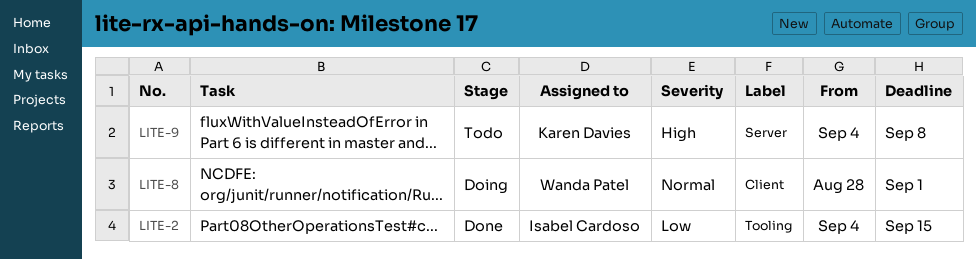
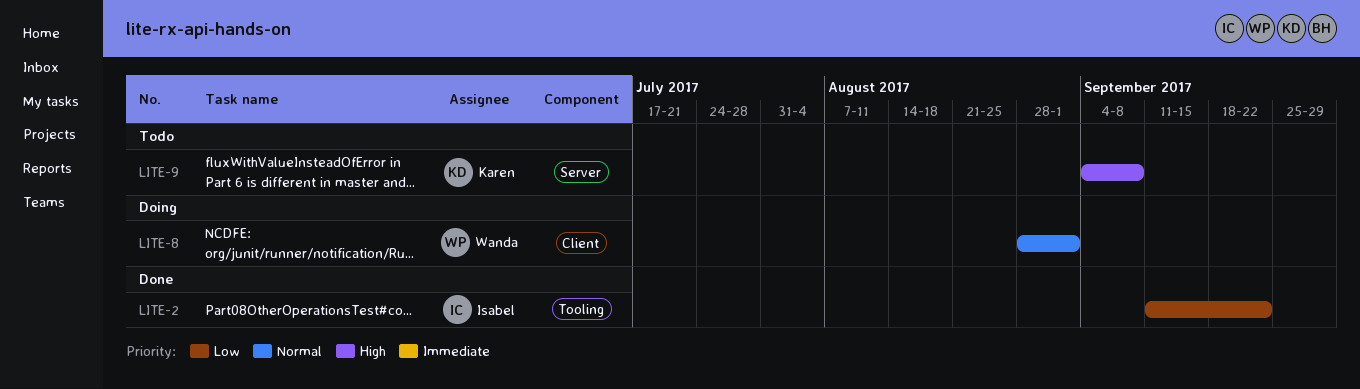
LITE-2, start: Sep 4 -> Sep 11
LITE-2, due: Sep 15 -> Sep 22

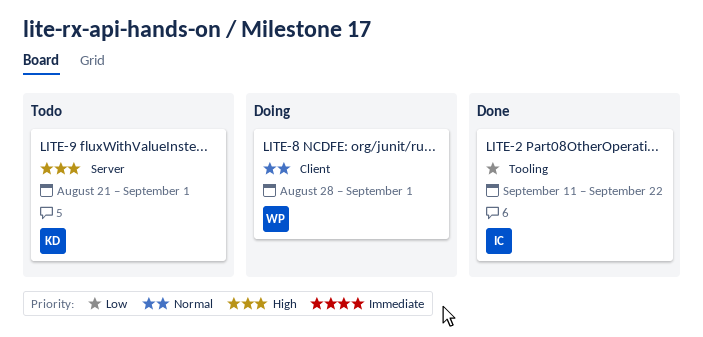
LITE-9, start: Sep 4 -> Aug 21
LITE-9, due: Sep 8 -> Sep 1

